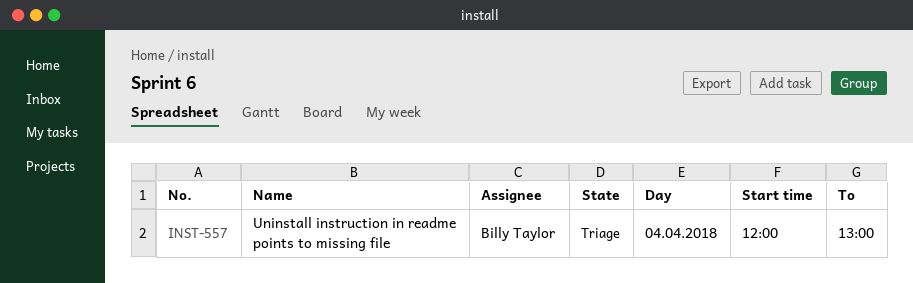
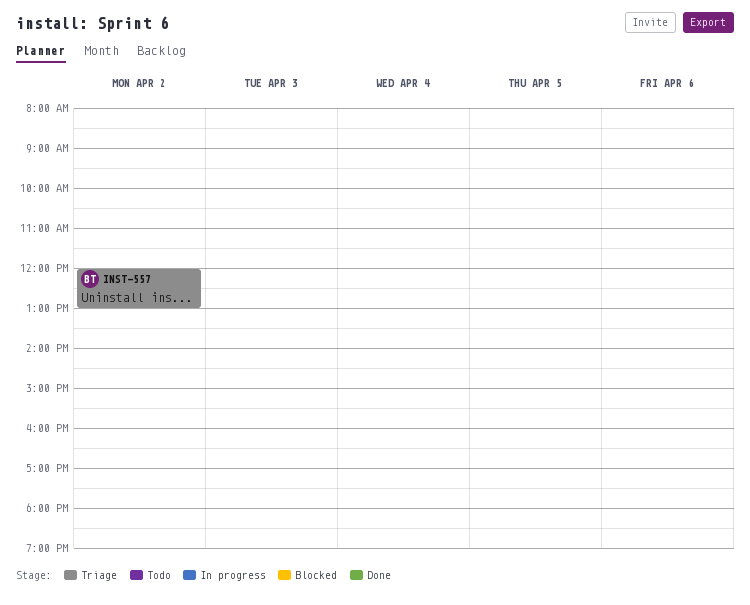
INST-557, day: Apr 4 -> Apr 2

